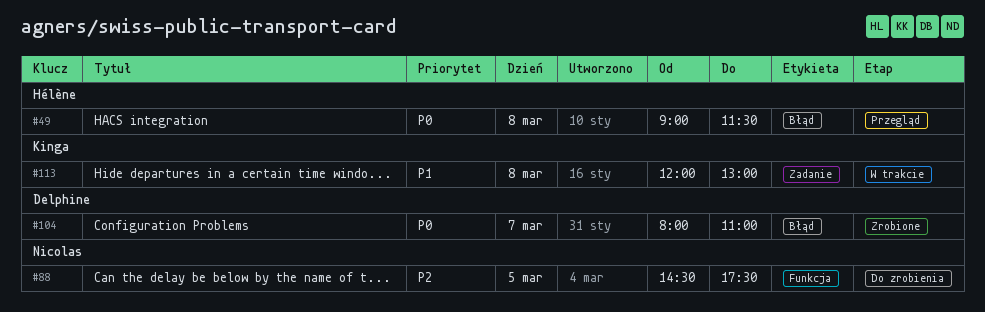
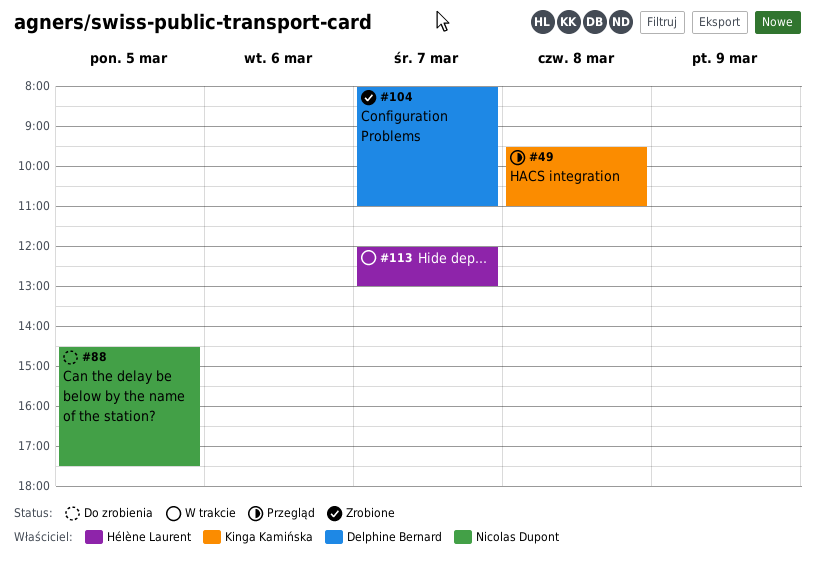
#49, owner: Hélène Laurent -> Kinga Kamińska
#49, begins: 09:00 -> 09:30
#49, ends: 11:30 -> 11:00
#113, owner: Kinga Kamińska -> Hélène Laurent
#113, day: Mar 8 -> Mar 7

